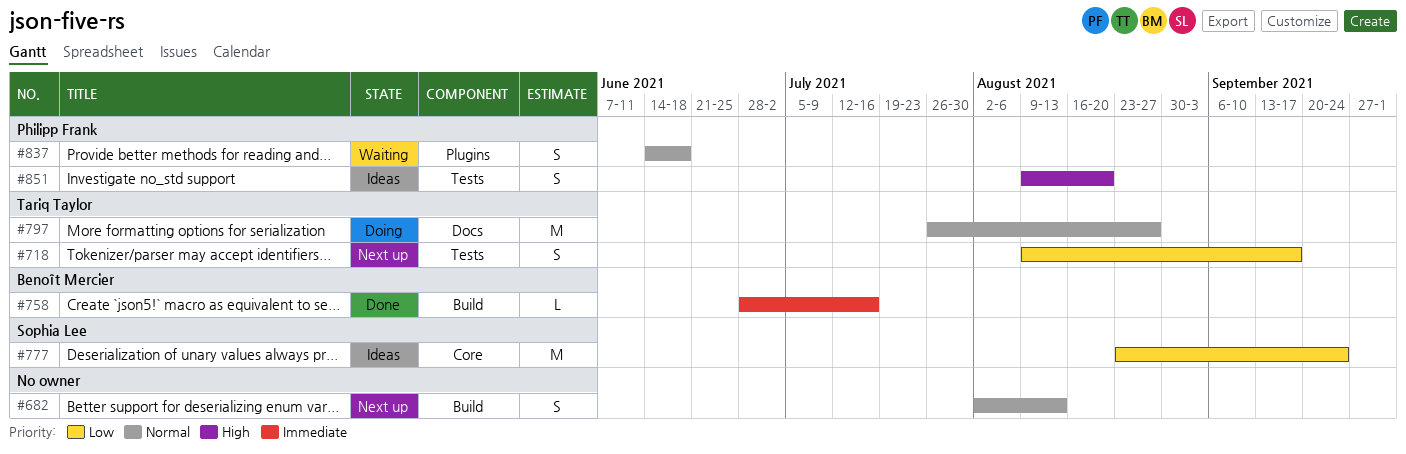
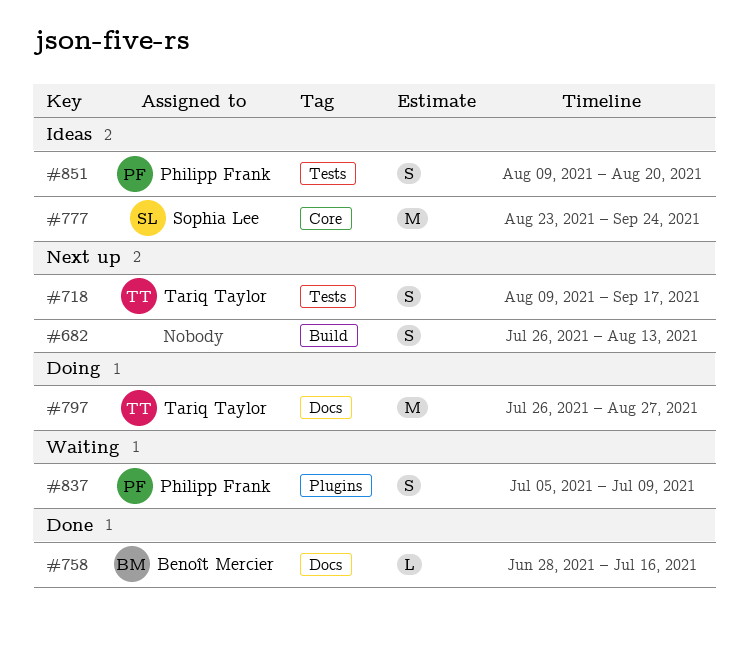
#682, start: Aug 2 -> Jul 26
#758, label: Build -> Docs
#837, start: Jun 14 -> Jul 5
#837, due: Jun 18 -> Jul 9

